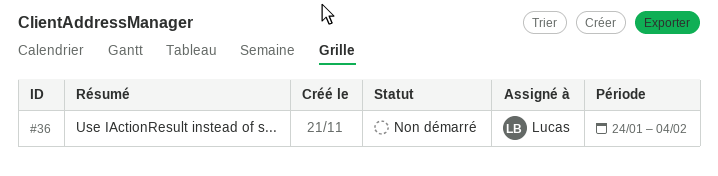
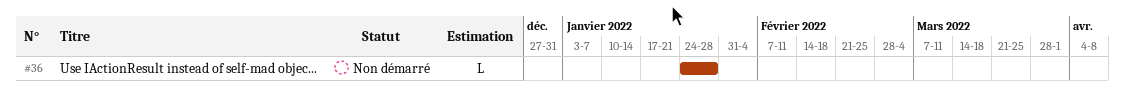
#36, due: Feb 4 -> Jan 28

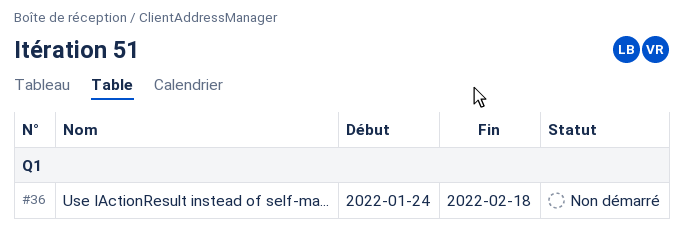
#36, due: Jan 28 -> Feb 18

